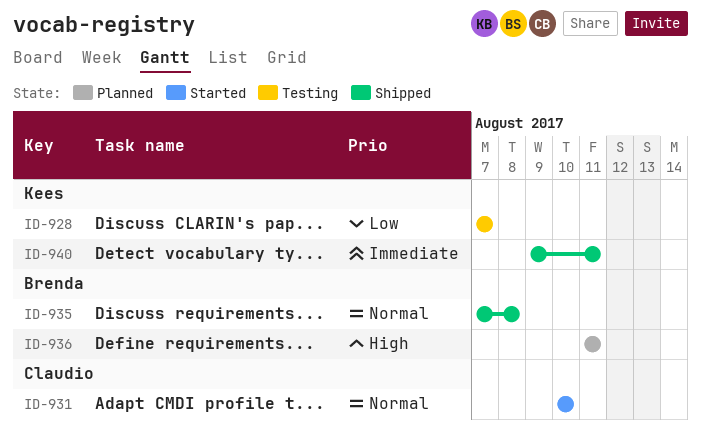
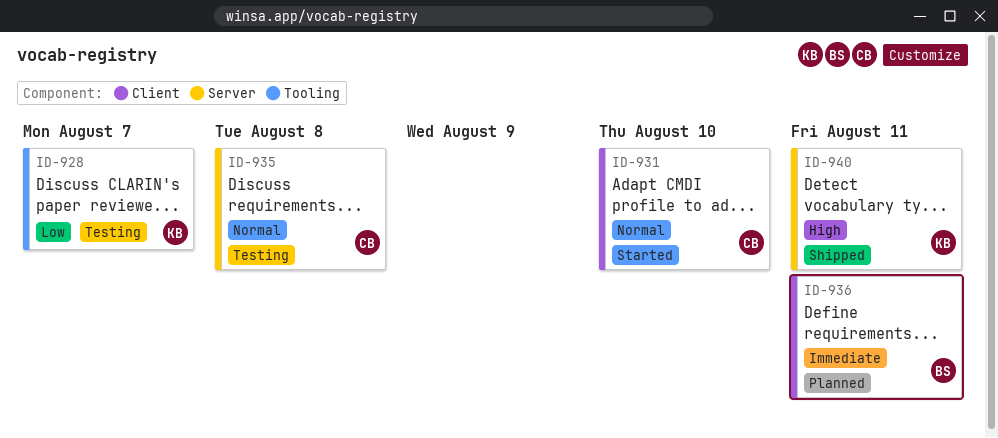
ID-935, status: Shipped -> Testing
ID-935, owner: Brenda -> Claudio
ID-936, priority: High -> Immediate
ID-940, priority: Immediate -> High

